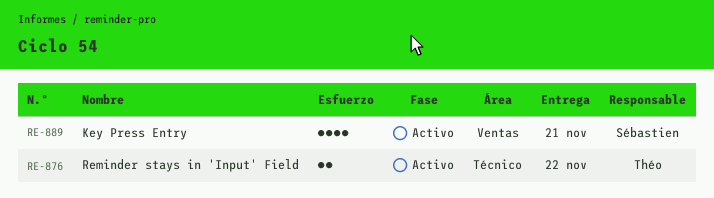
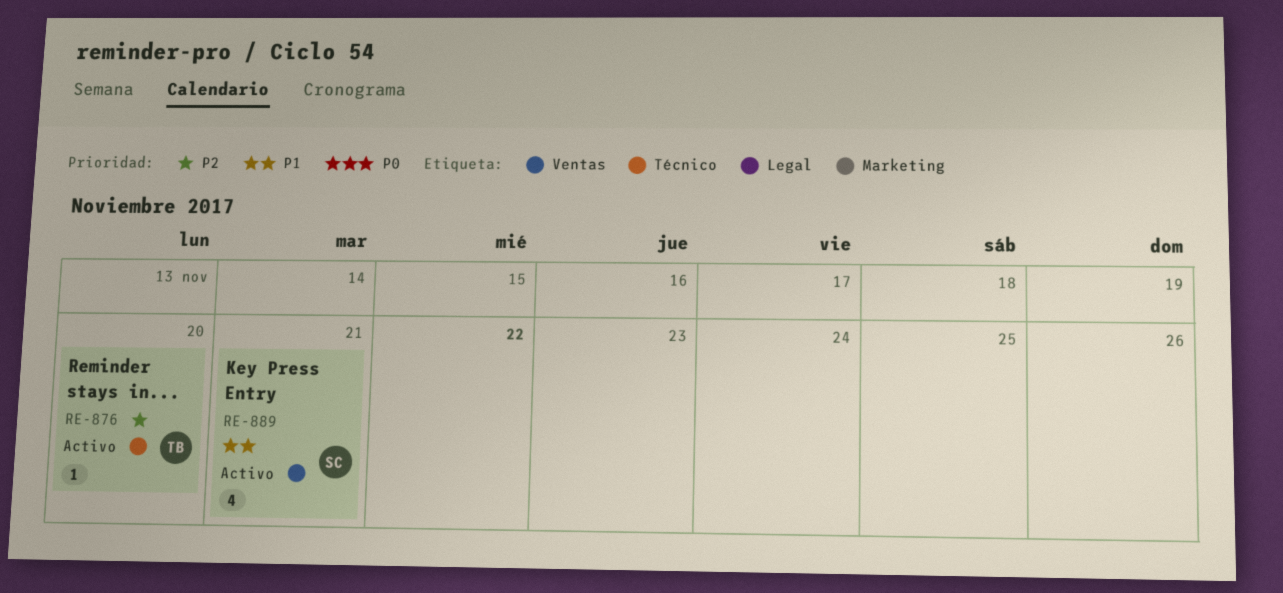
RE-876, estimate: 2 -> 1
RE-876, due: Nov 22 -> Nov 20

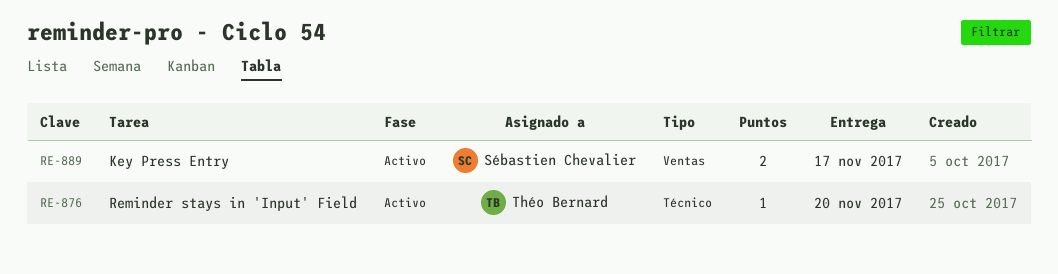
RE-889, estimate: 4 -> 2
RE-889, due: Nov 21 -> Nov 17

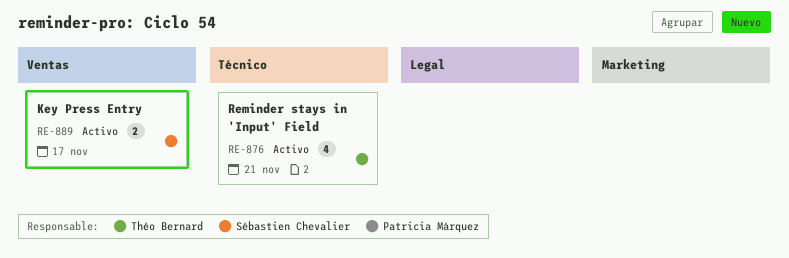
RE-876, estimate: 1 -> 4
RE-876, due: Nov 20 -> Nov 21

